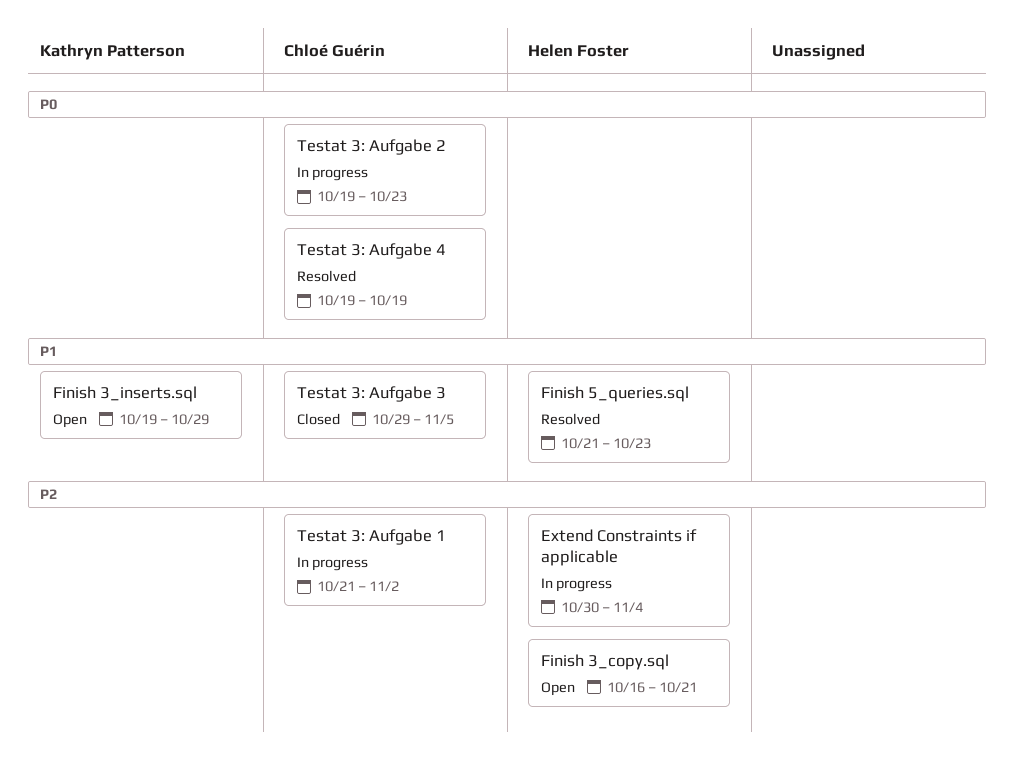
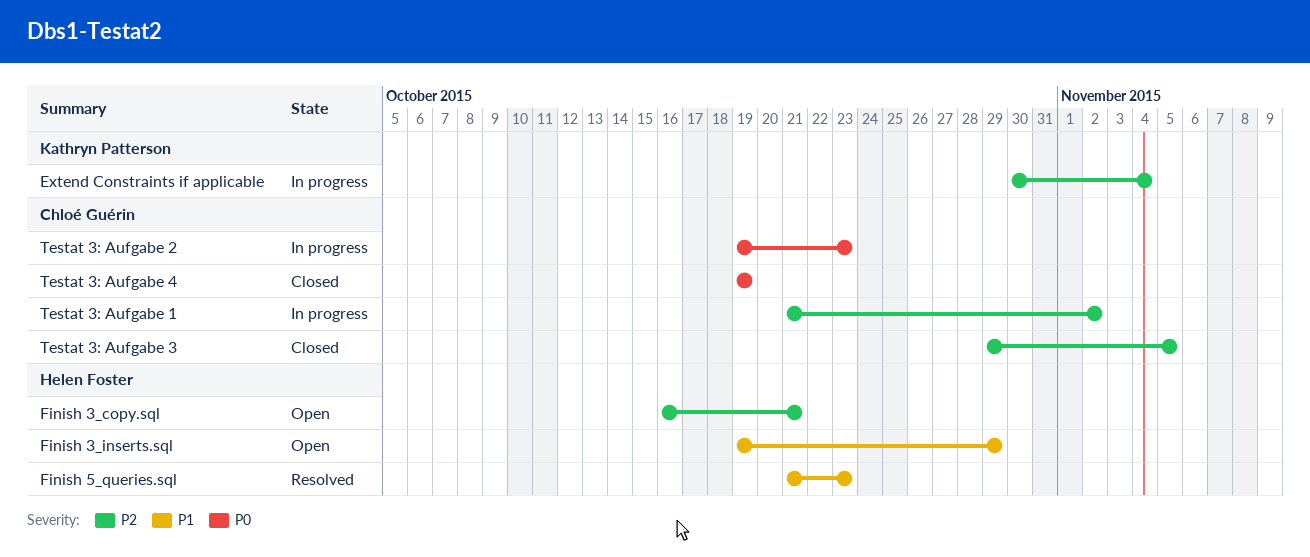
Extend Constraints if applicable, owner: Helen Foster -> Kathryn Patterson
Finish 3_inserts.sql, owner: Kathryn Patterson -> Helen Foster
Testat 3: Aufgabe 3, priority: P1 -> P2
Testat 3: Aufgabe 4, status: Resolved -> Closed

